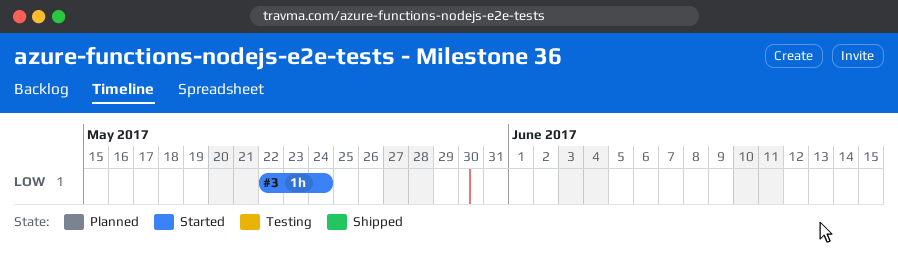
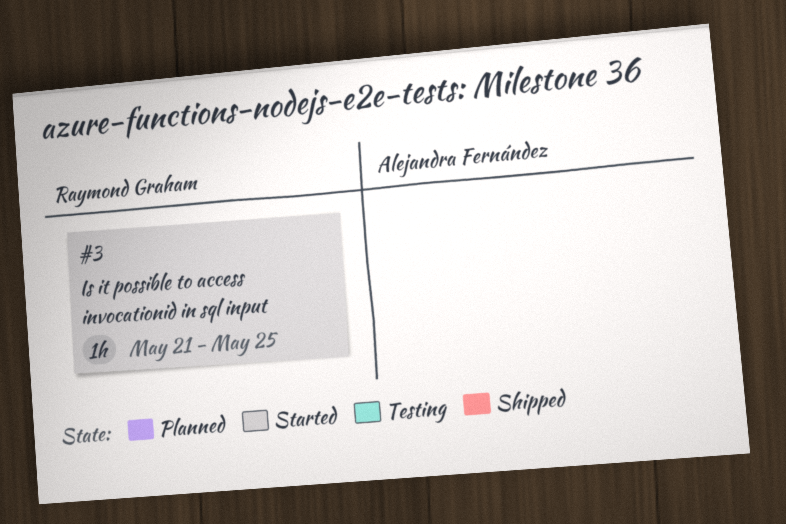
#3, start: May 22 -> May 21
#3, due: May 24 -> May 25

